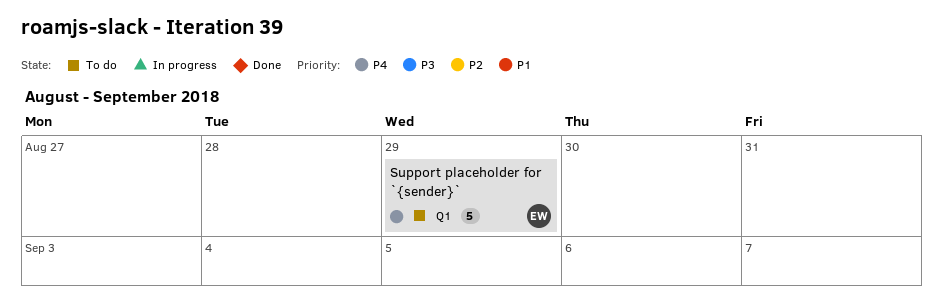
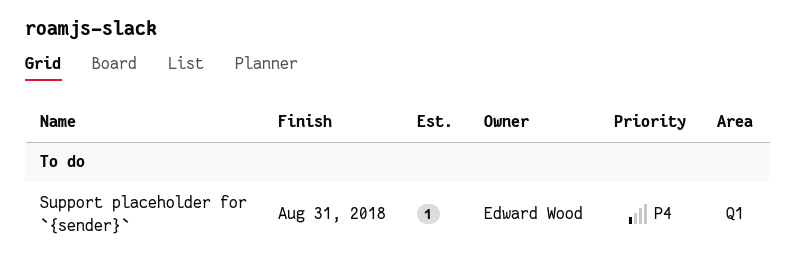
Support placeholder for `{sender}`, estimate: 5 -> 1
Support placeholder for `{sender}`, due: Aug 29 -> Aug 31

